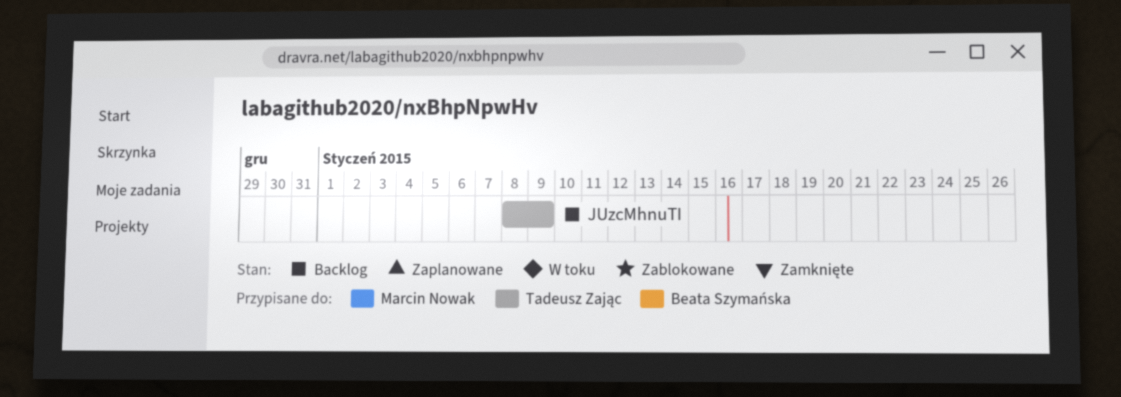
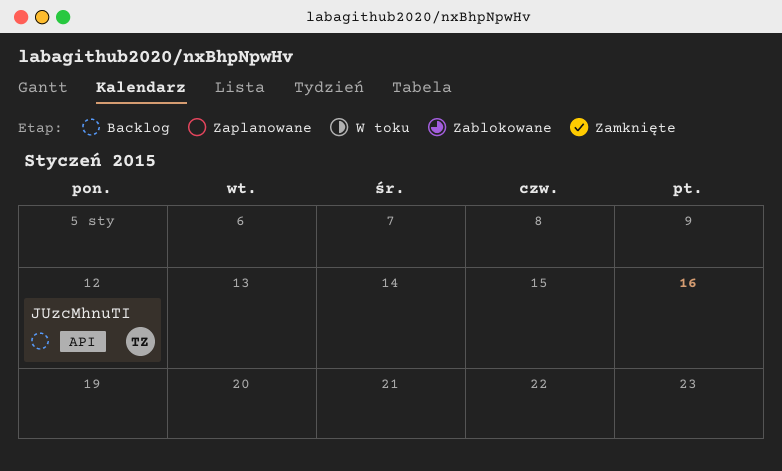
JUzcMhnuTI, due: Jan 9 -> Jan 12

